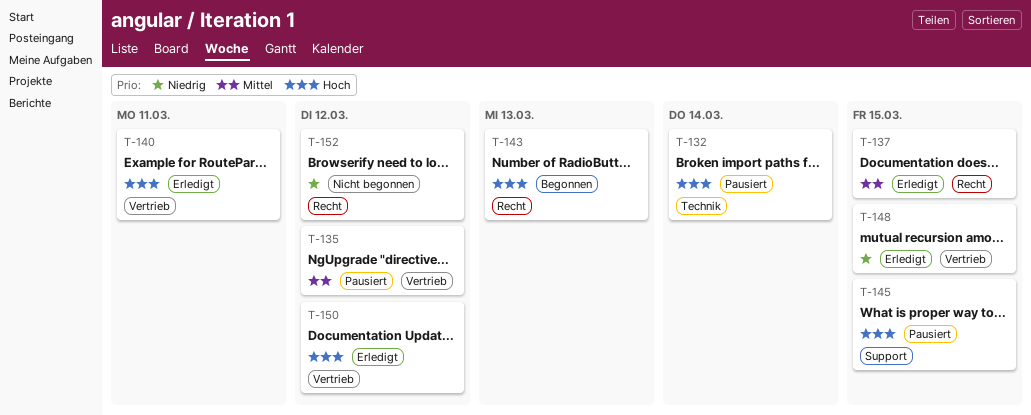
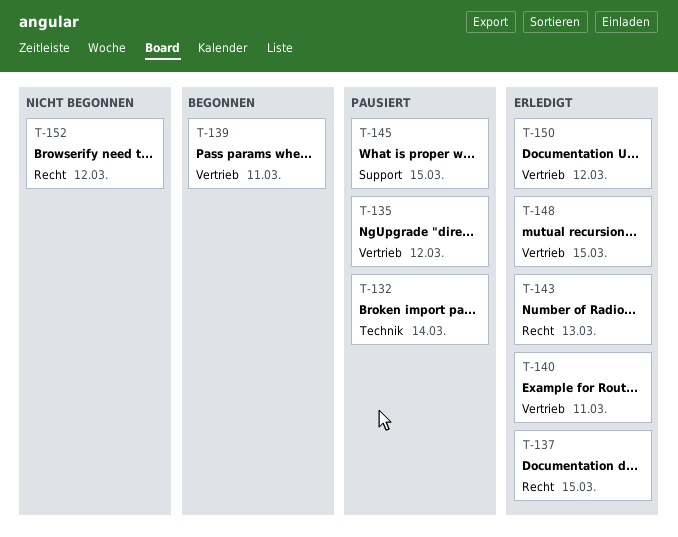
T-139: none -> present
T-143, status: Begonnen -> Erledigt

